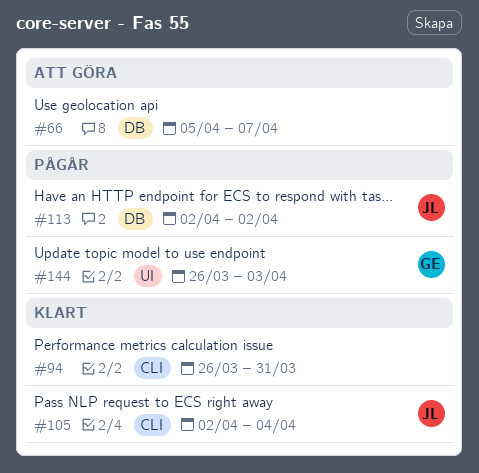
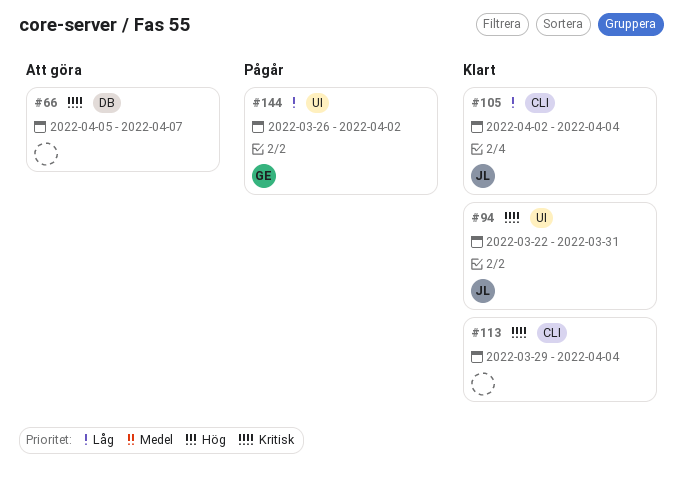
#94, owner: none -> JL
#94, label: CLI -> UI
#94, start: Mar 26 -> Mar 22
#113, status: Pågår -> Klart
#113, owner: JL -> none
#113, label: DB -> CLI
#113, start: Apr 2 -> Mar 29
#113, due: Apr 2 -> Apr 4
#144, due: Apr 3 -> Apr 2

